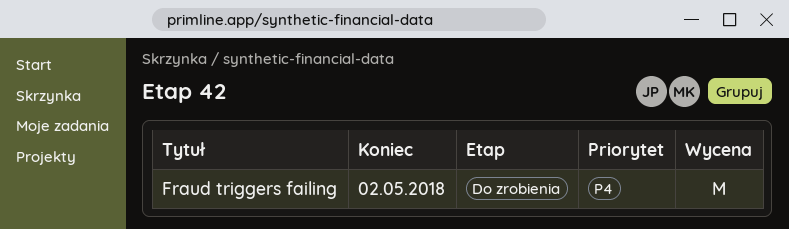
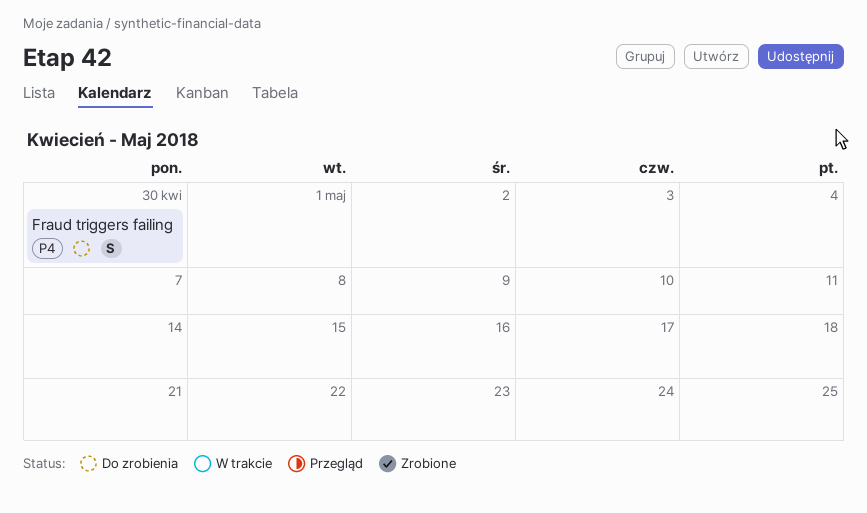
Fraud triggers failing, estimate: M -> S
Fraud triggers failing, due: May 2 -> Apr 30

